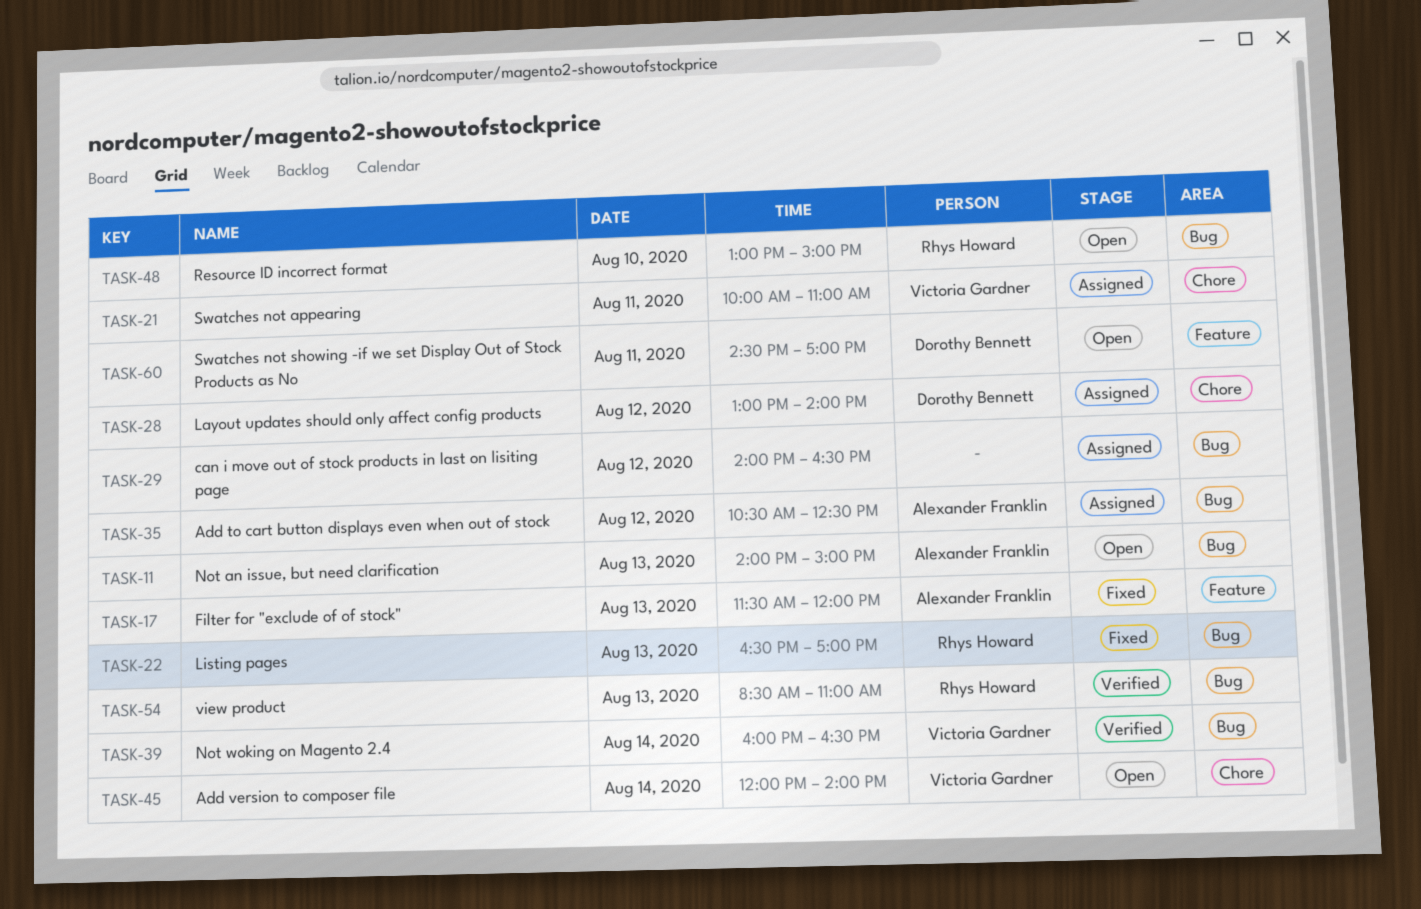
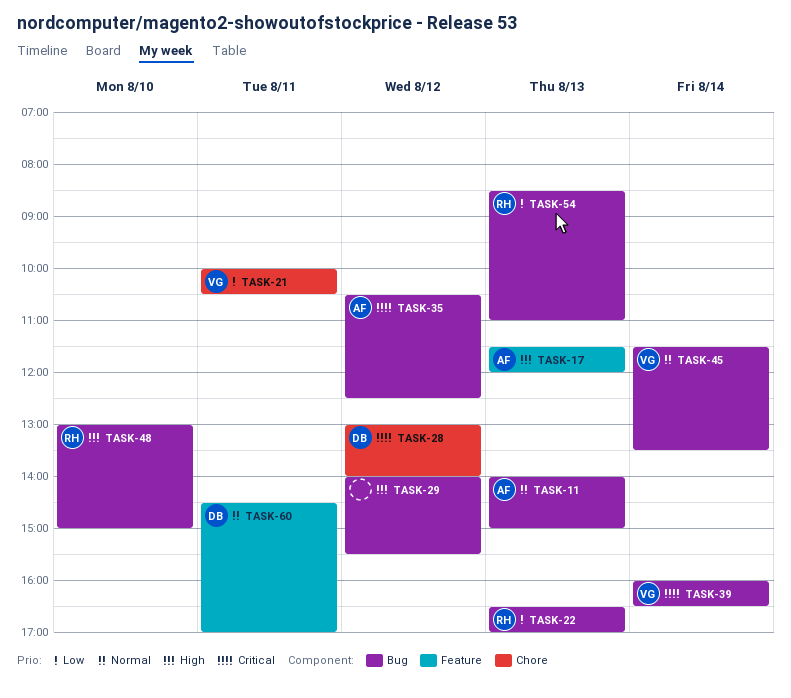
TASK-21, ends: 11:00 -> 10:30
TASK-29, ends: 16:30 -> 15:30
TASK-45, label: Chore -> Bug
TASK-45, begins: 12:00 -> 11:30
TASK-45, ends: 14:00 -> 13:30

